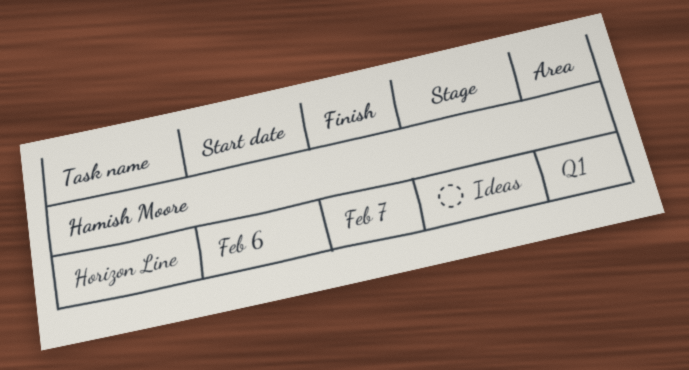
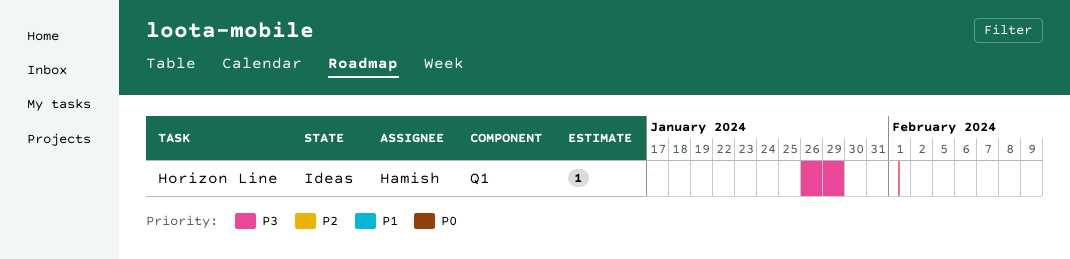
Horizon Line, start: Feb 6 -> Jan 26
Horizon Line, due: Feb 7 -> Jan 29

